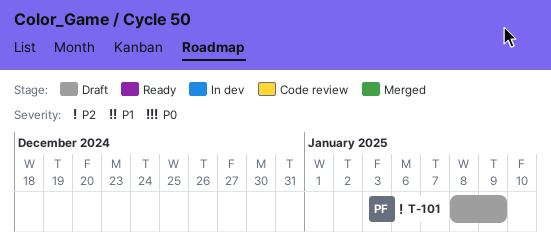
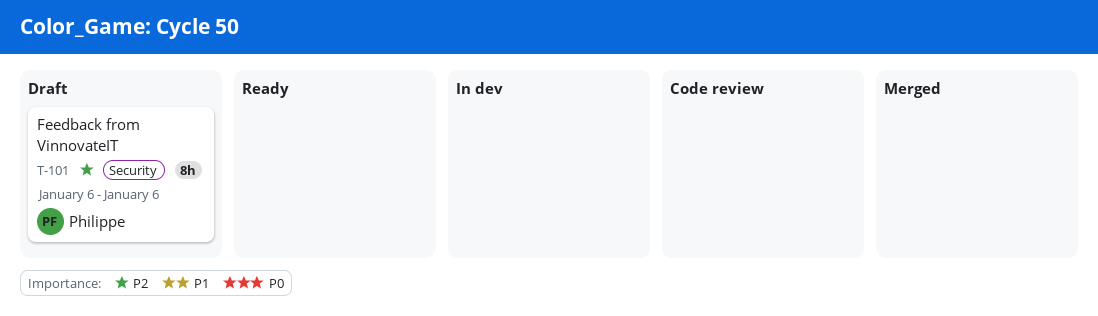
T-101, start: Jan 8 -> Jan 6
T-101, due: Jan 9 -> Jan 6

